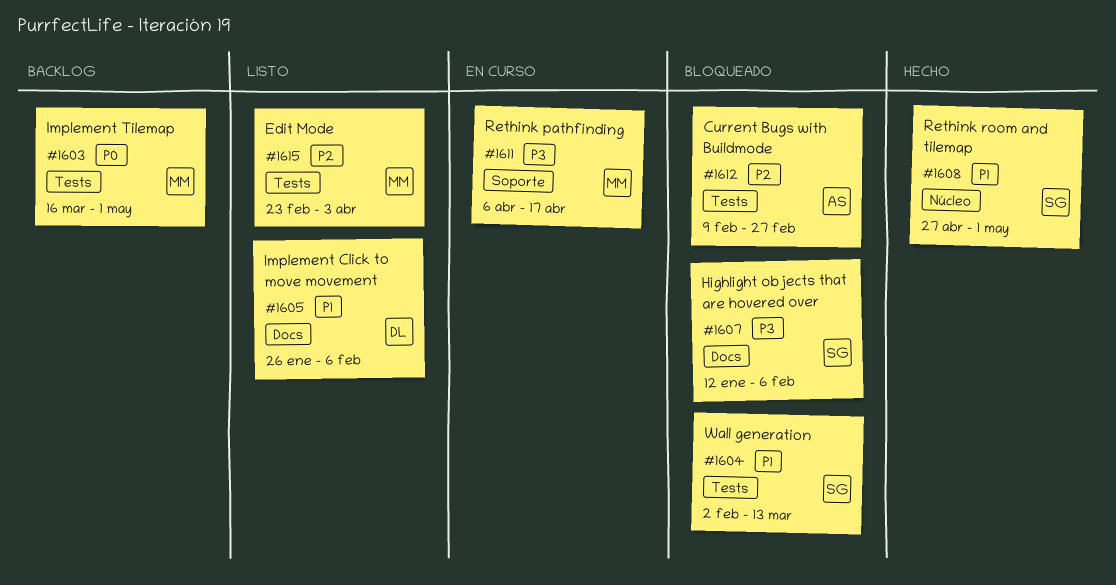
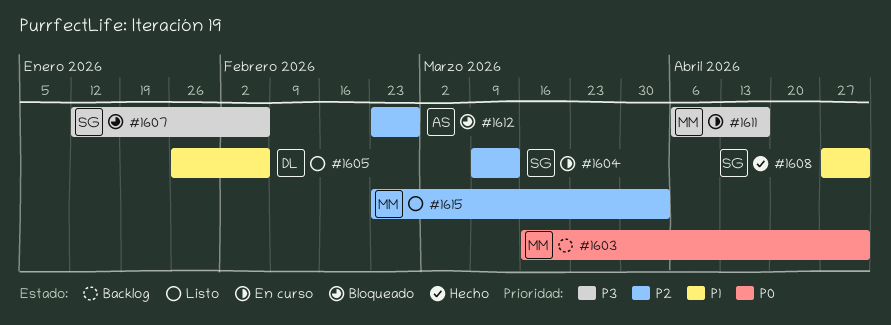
#1604, status: Bloqueado -> En curso
#1604, priority: P1 -> P2
#1604, start: Feb 2 -> Mar 9
#1612, start: Feb 9 -> Feb 23

